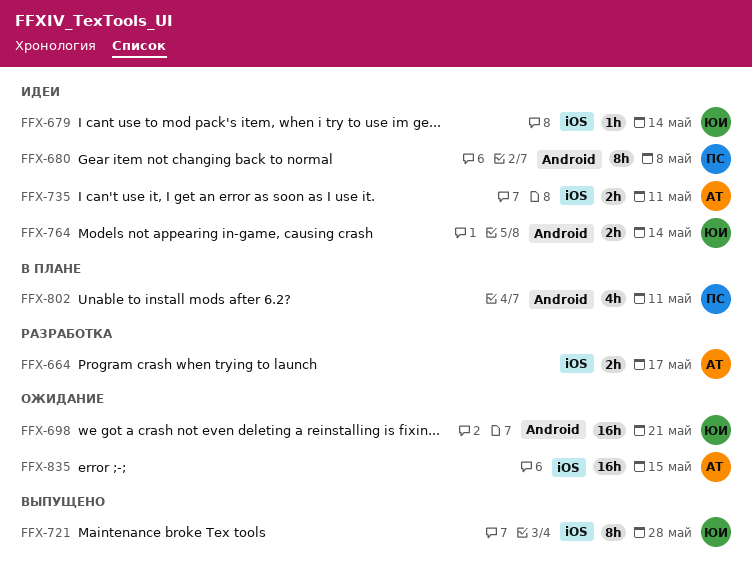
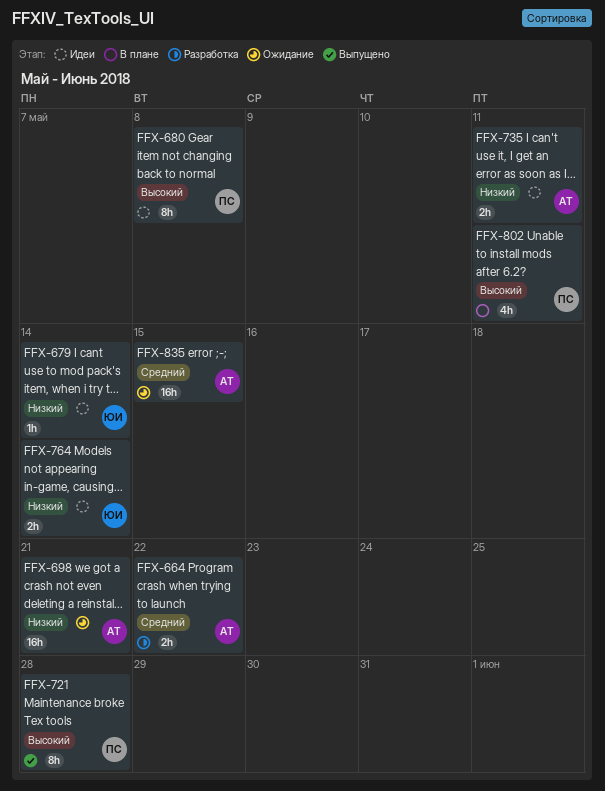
FFX-664, due: May 17 -> May 22
FFX-698, owner: ЮИ -> АТ
FFX-721, owner: ЮИ -> ПС

